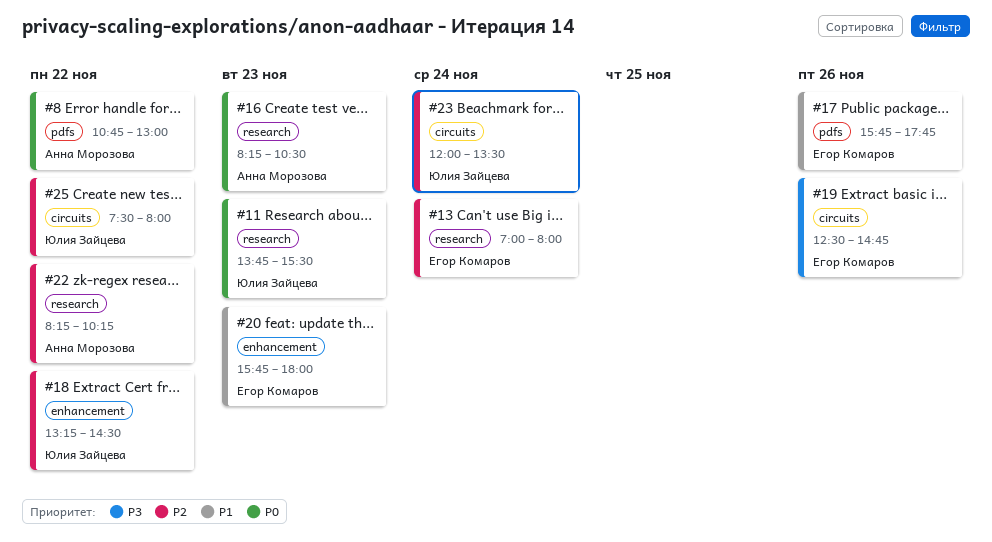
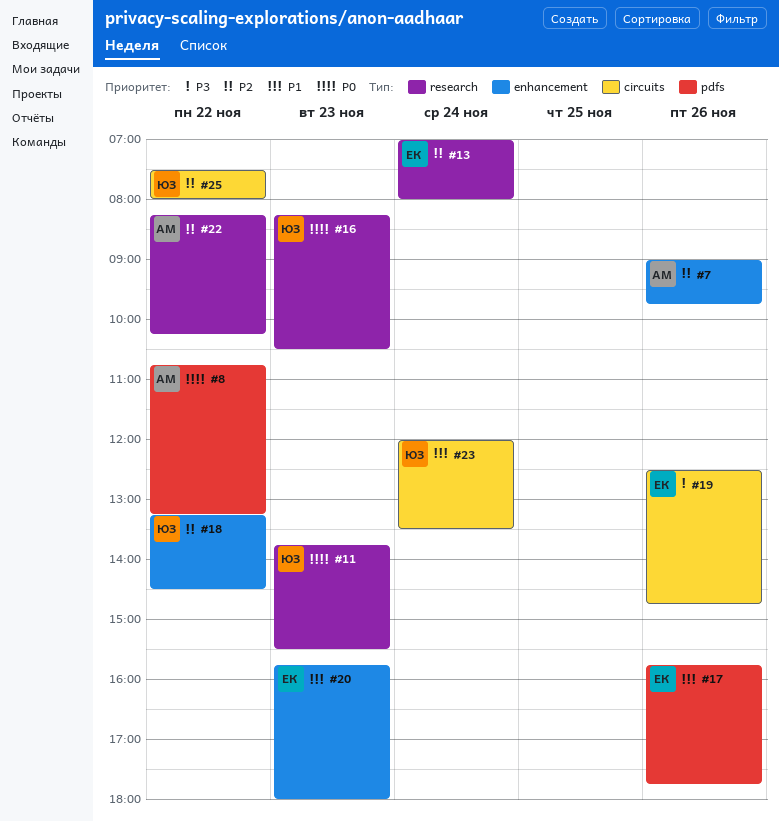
#7: none -> present
#8, ends: 13:00 -> 13:15
#16, owner: Анна Морозова -> Юлия Зайцева
#23, priority: P2 -> P1

